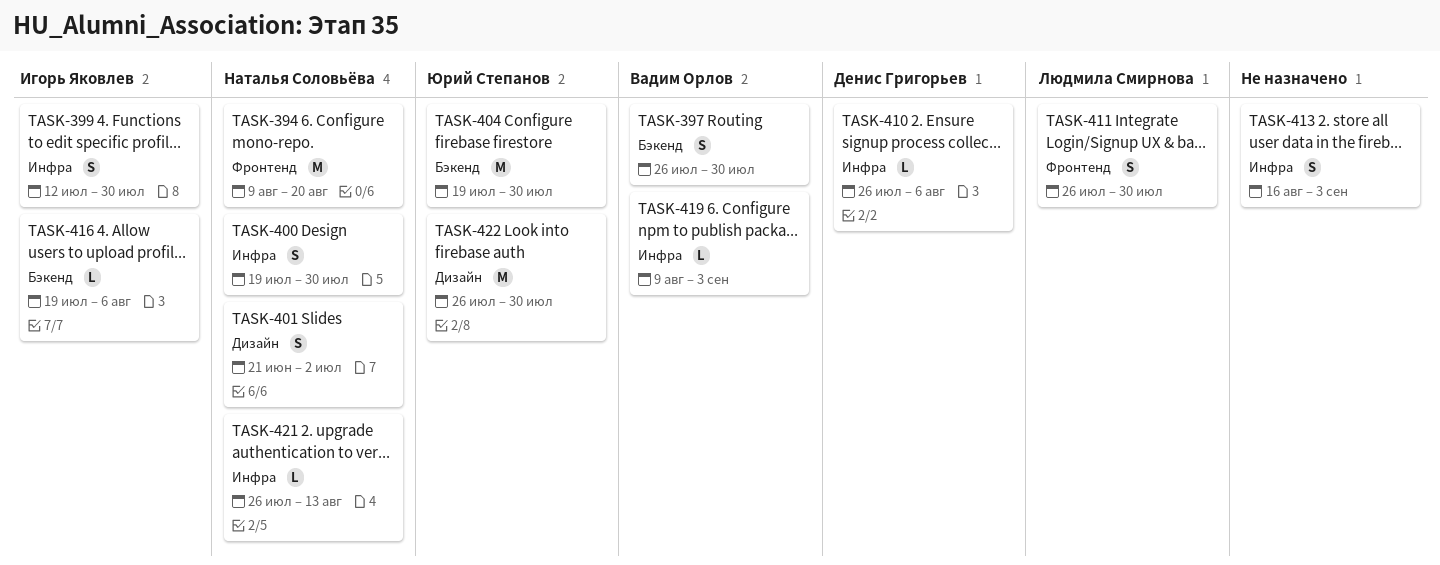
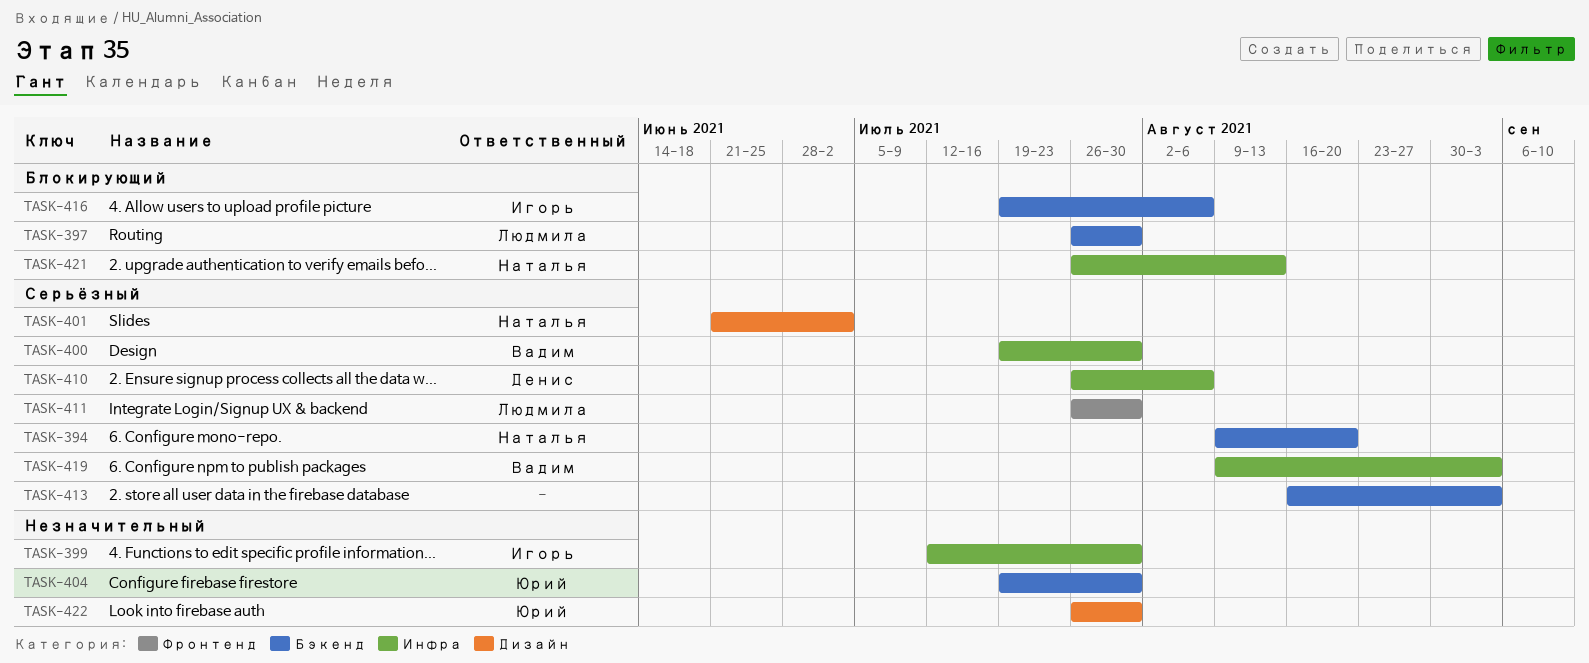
TASK-394, label: Фронтенд -> Бэкенд
TASK-397, owner: Вадим Орлов -> Людмила Смирнова
TASK-400, owner: Наталья Соловьёва -> Вадим Орлов
TASK-413, label: Инфра -> Бэкенд

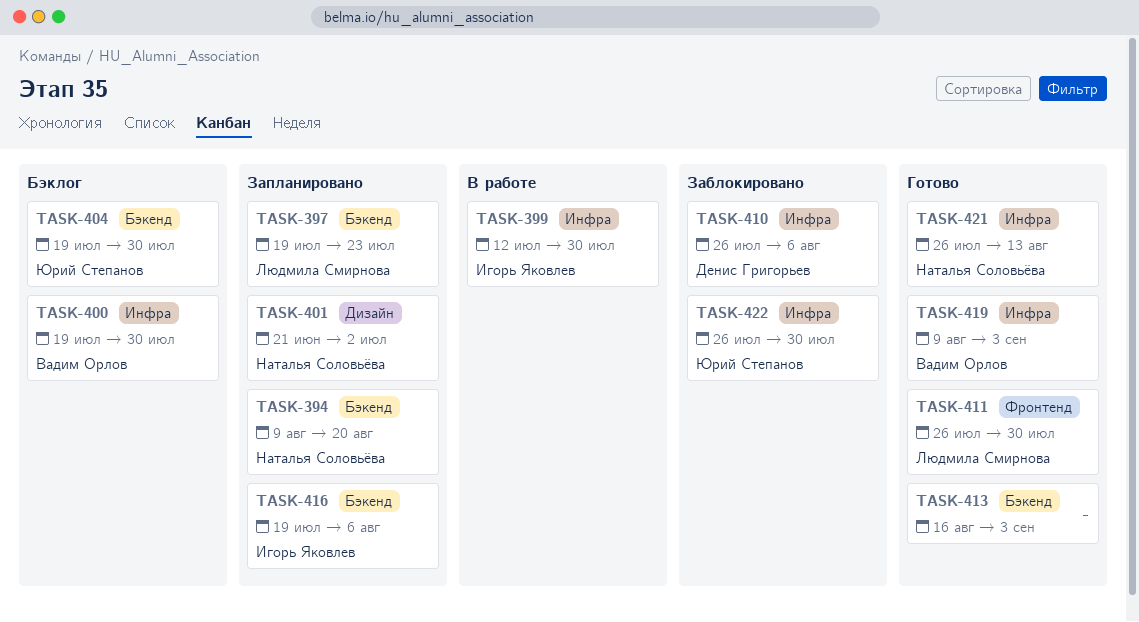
TASK-397, start: Jul 26 -> Jul 19
TASK-397, due: Jul 30 -> Jul 23
TASK-422, label: Дизайн -> Инфра

